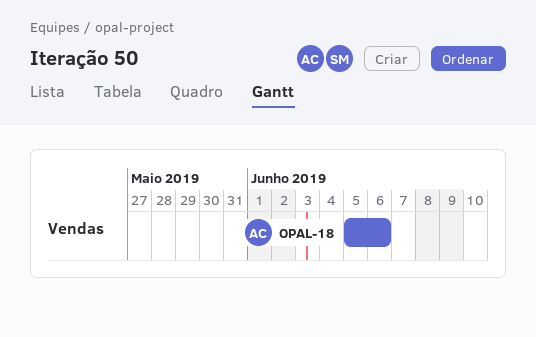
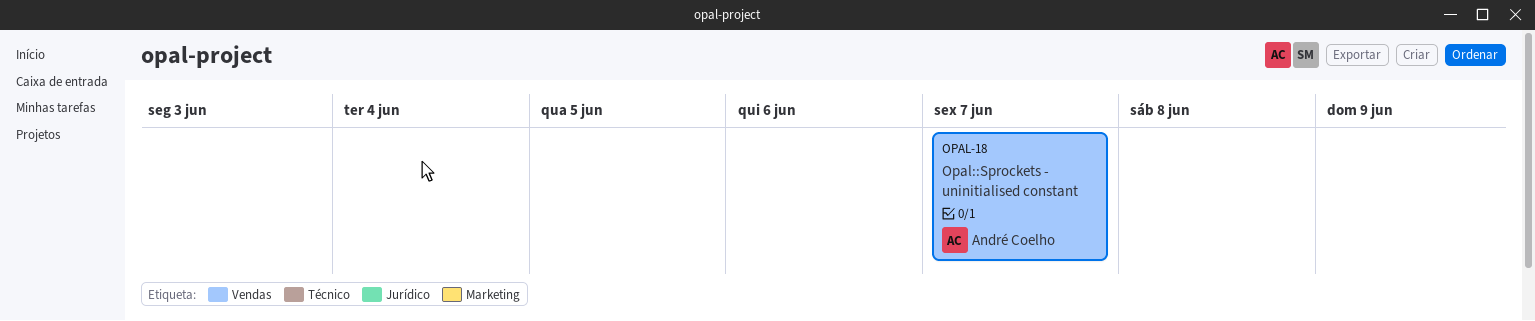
OPAL-18, due: Jun 6 -> Jun 7

